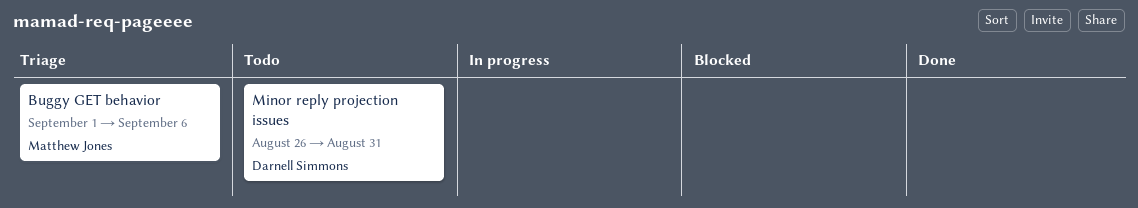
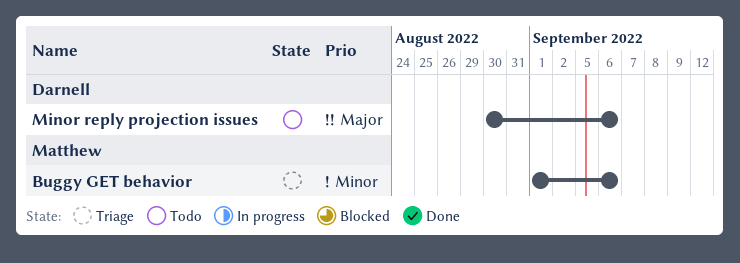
Minor reply projection issues, start: Aug 26 -> Aug 30
Minor reply projection issues, due: Aug 31 -> Sep 6

